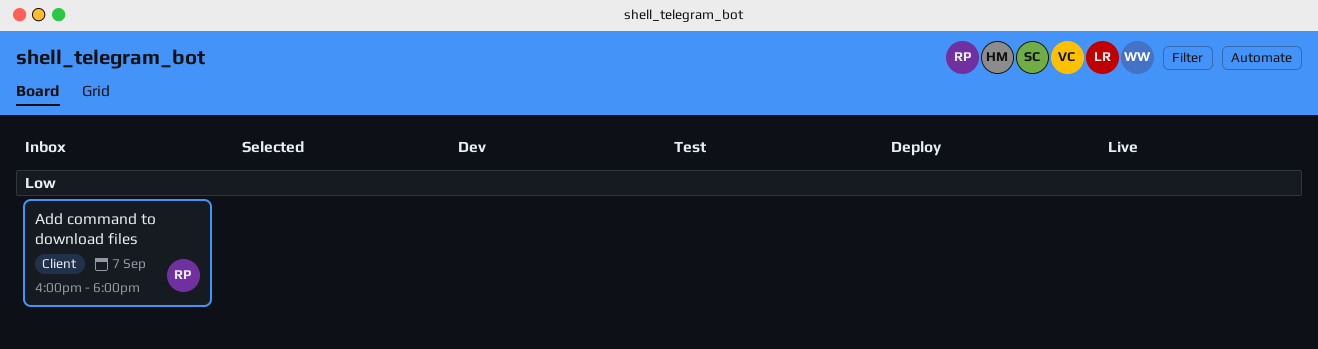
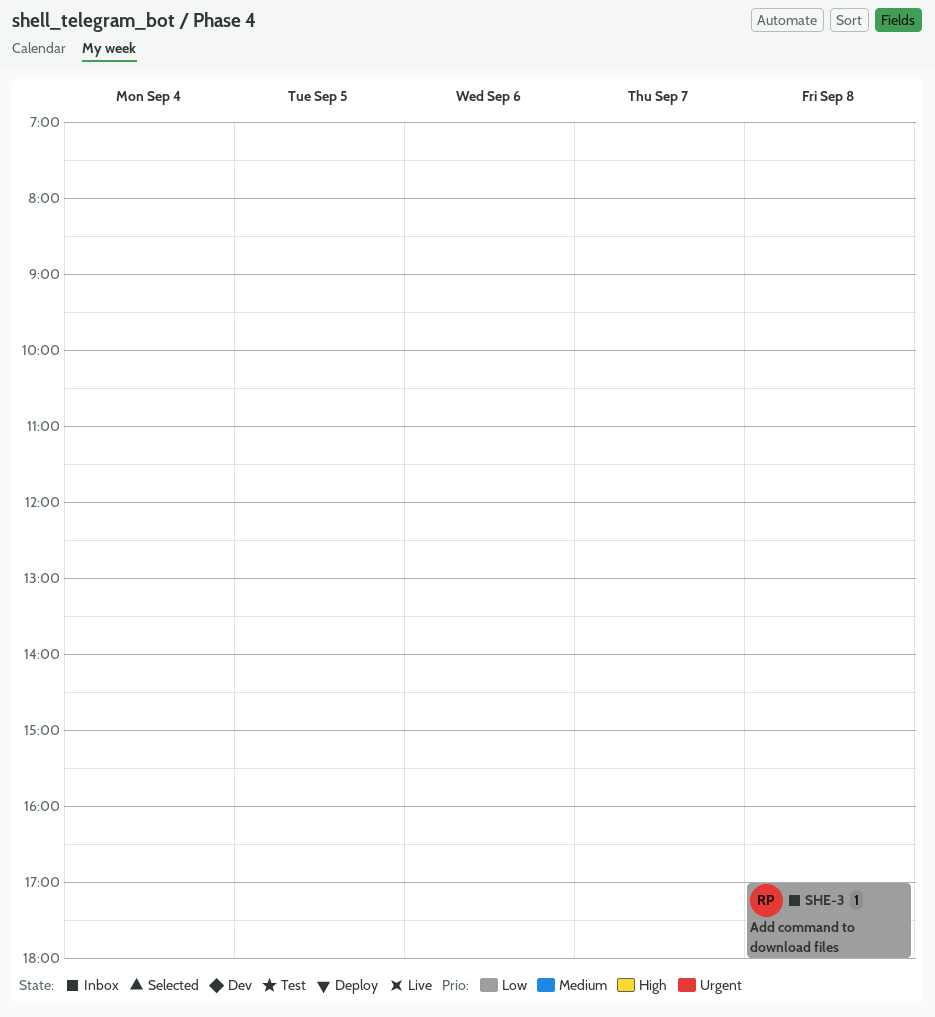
Add command to download files, day: Sep 7 -> Sep 8
Add command to download files, begins: 16:00 -> 17:00

